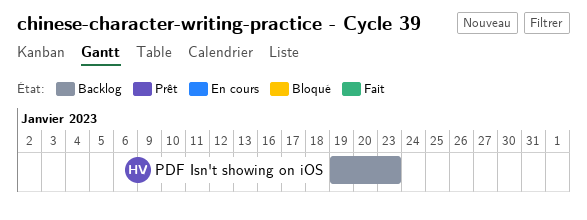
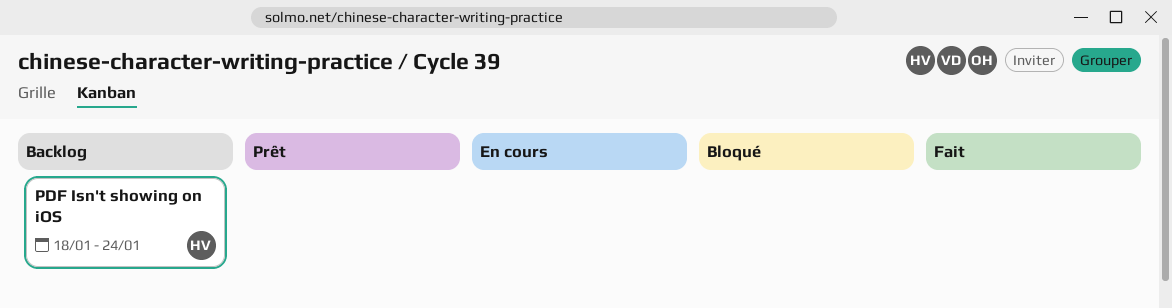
PDF Isn't showing on iOS, start: Jan 19 -> Jan 18
PDF Isn't showing on iOS, due: Jan 23 -> Jan 24

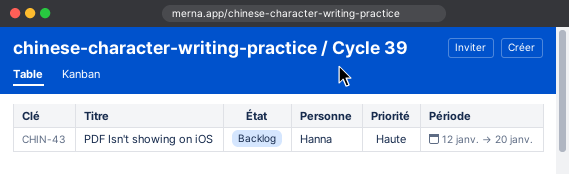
PDF Isn't showing on iOS, start: Jan 18 -> Jan 12
PDF Isn't showing on iOS, due: Jan 24 -> Jan 20

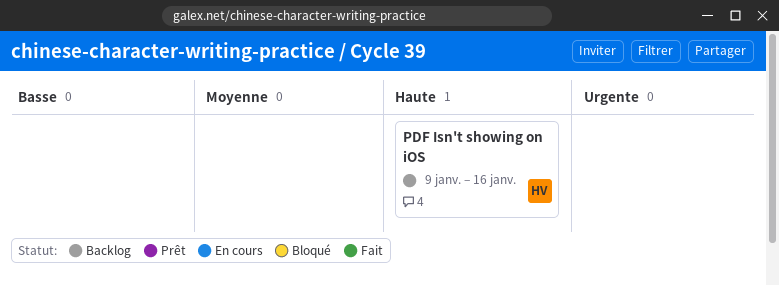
PDF Isn't showing on iOS, start: Jan 12 -> Jan 9
PDF Isn't showing on iOS, due: Jan 20 -> Jan 16

